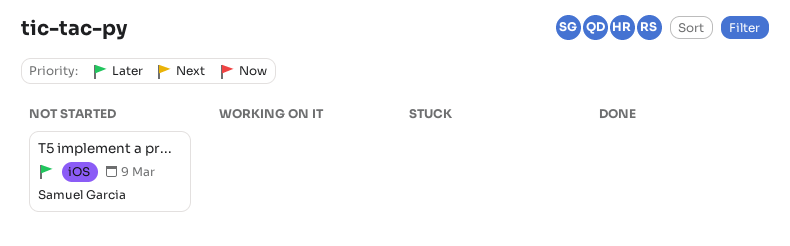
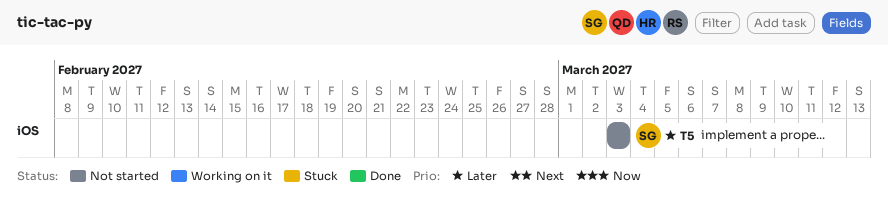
T5, due: Mar 9 -> Mar 3

